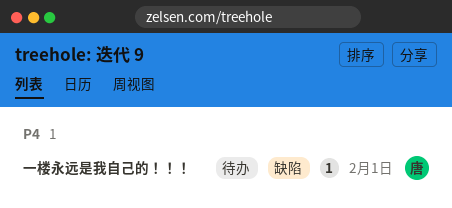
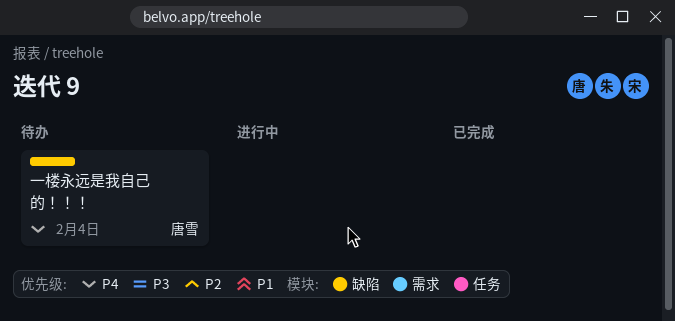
一楼永远是我自己的！！！, due: Feb 1 -> Feb 4

